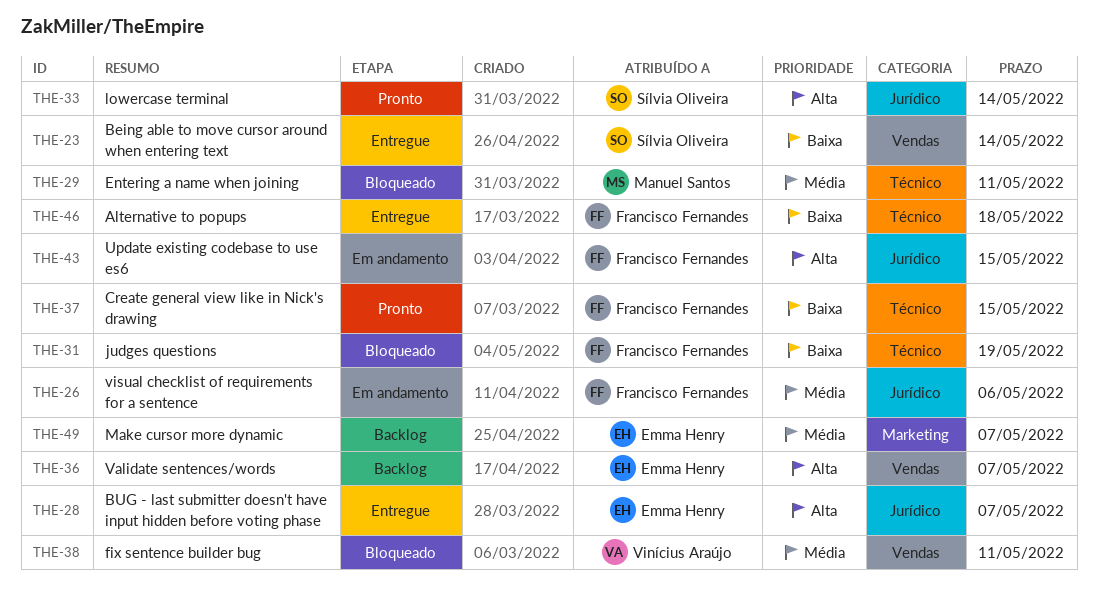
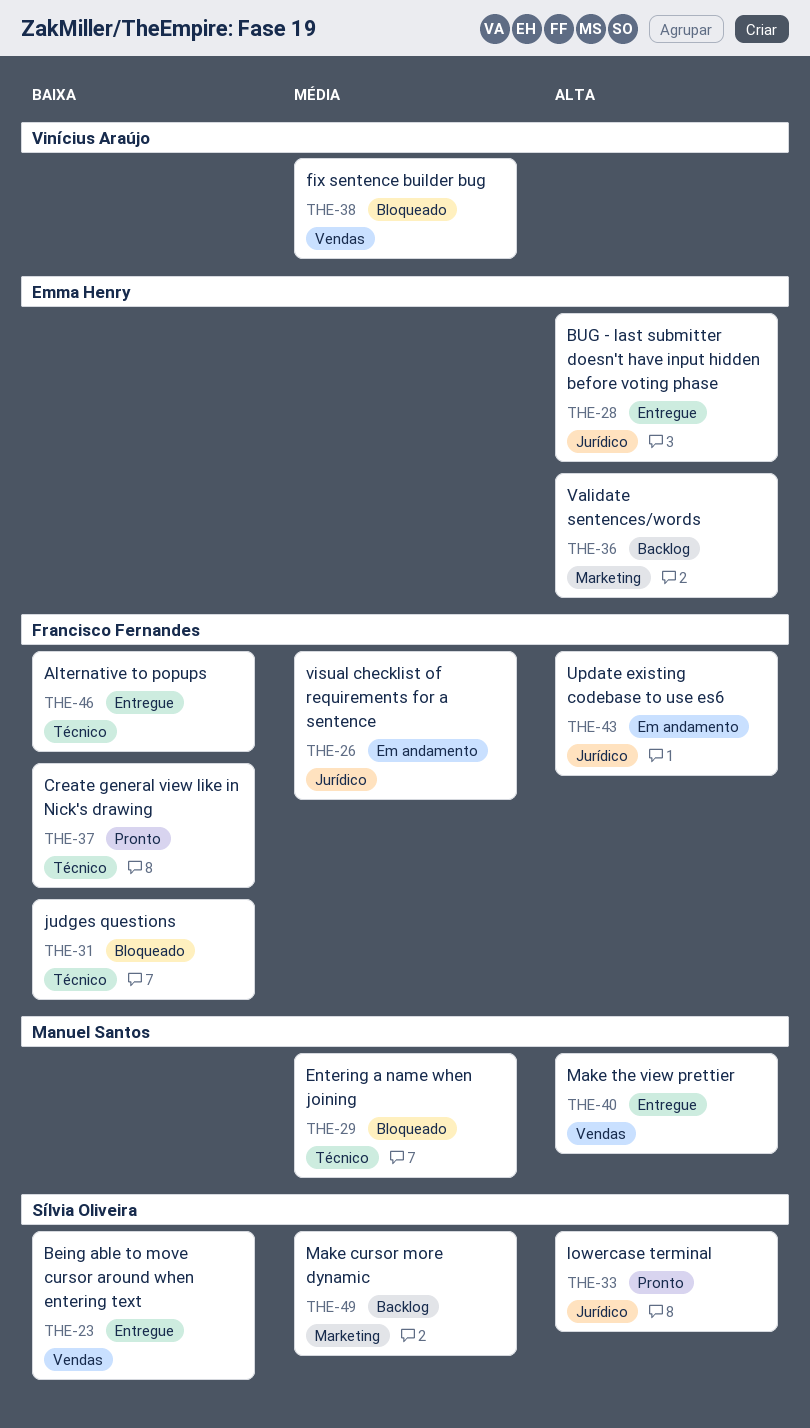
THE-36, label: Vendas -> Marketing
THE-40: none -> present
THE-49, owner: Emma Henry -> Sílvia Oliveira

